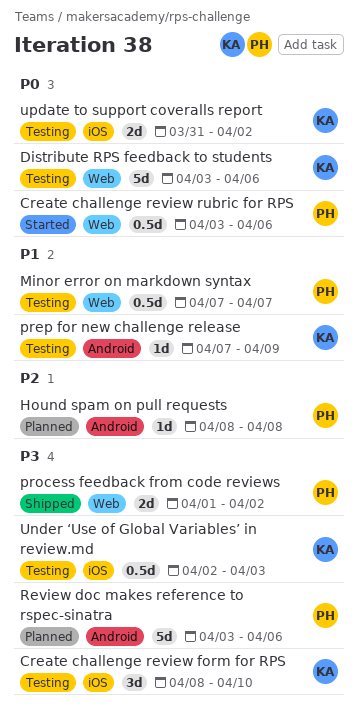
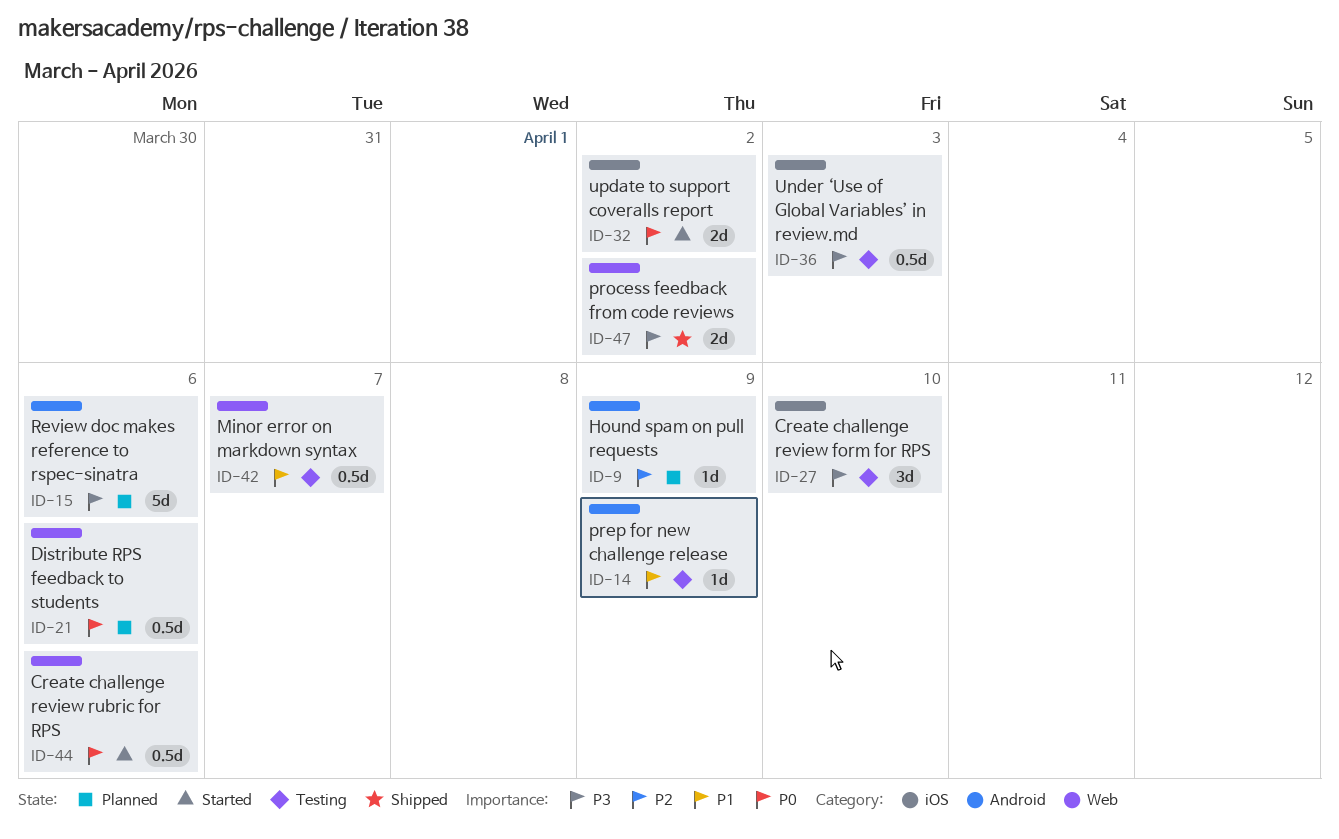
Distribute RPS feedback to students, status: Testing -> Planned
Distribute RPS feedback to students, estimate: 5d -> 0.5d
Hound spam on pull requests, due: Apr 8 -> Apr 9
update to support coveralls report, status: Testing -> Started

